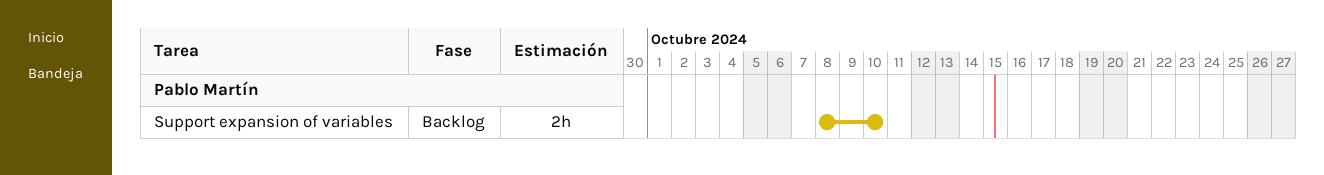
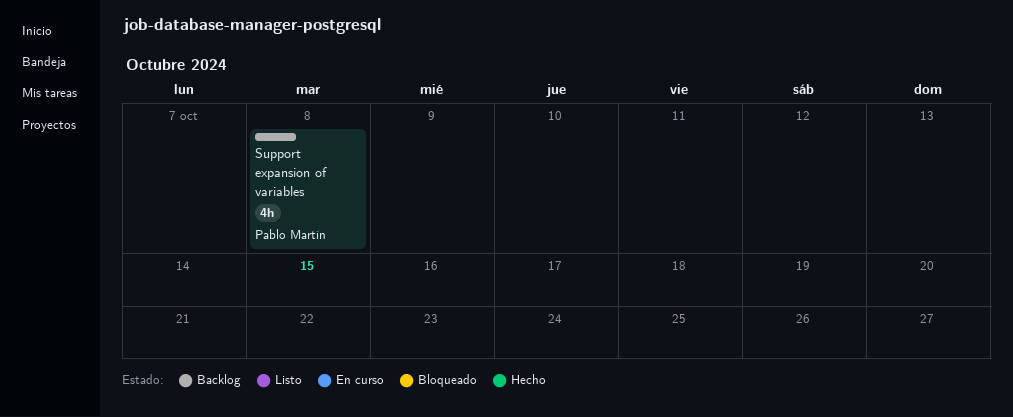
Support expansion of variables, estimate: 2h -> 4h
Support expansion of variables, due: Oct 10 -> Oct 8

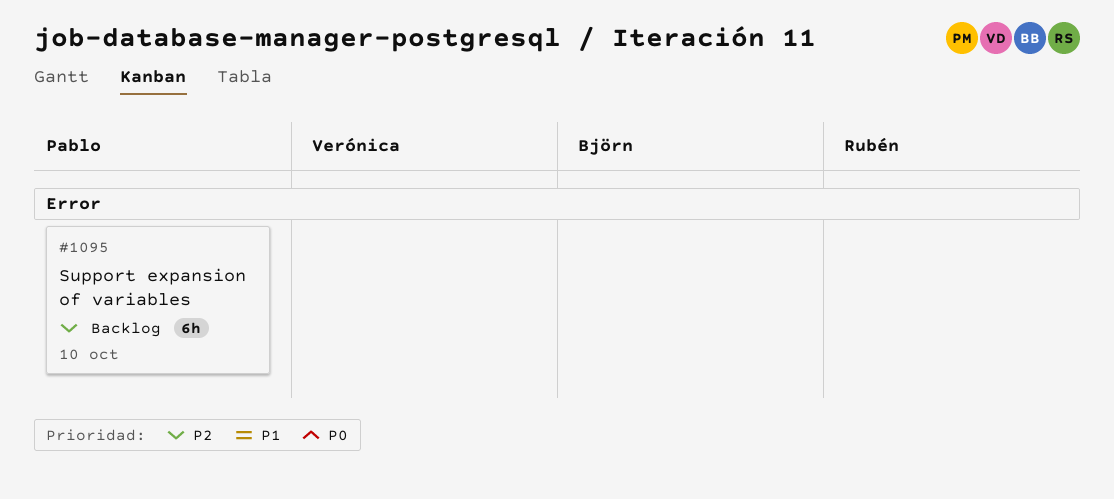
Support expansion of variables, estimate: 4h -> 6h
Support expansion of variables, due: Oct 8 -> Oct 10

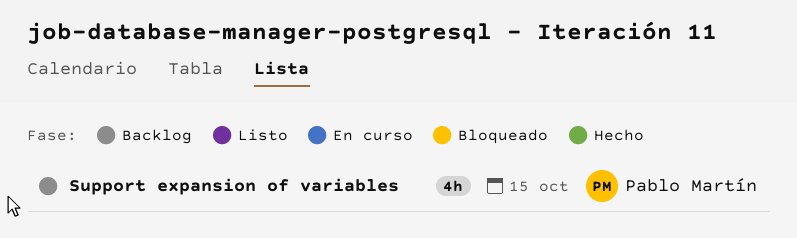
Support expansion of variables, estimate: 6h -> 4h
Support expansion of variables, due: Oct 10 -> Oct 15

